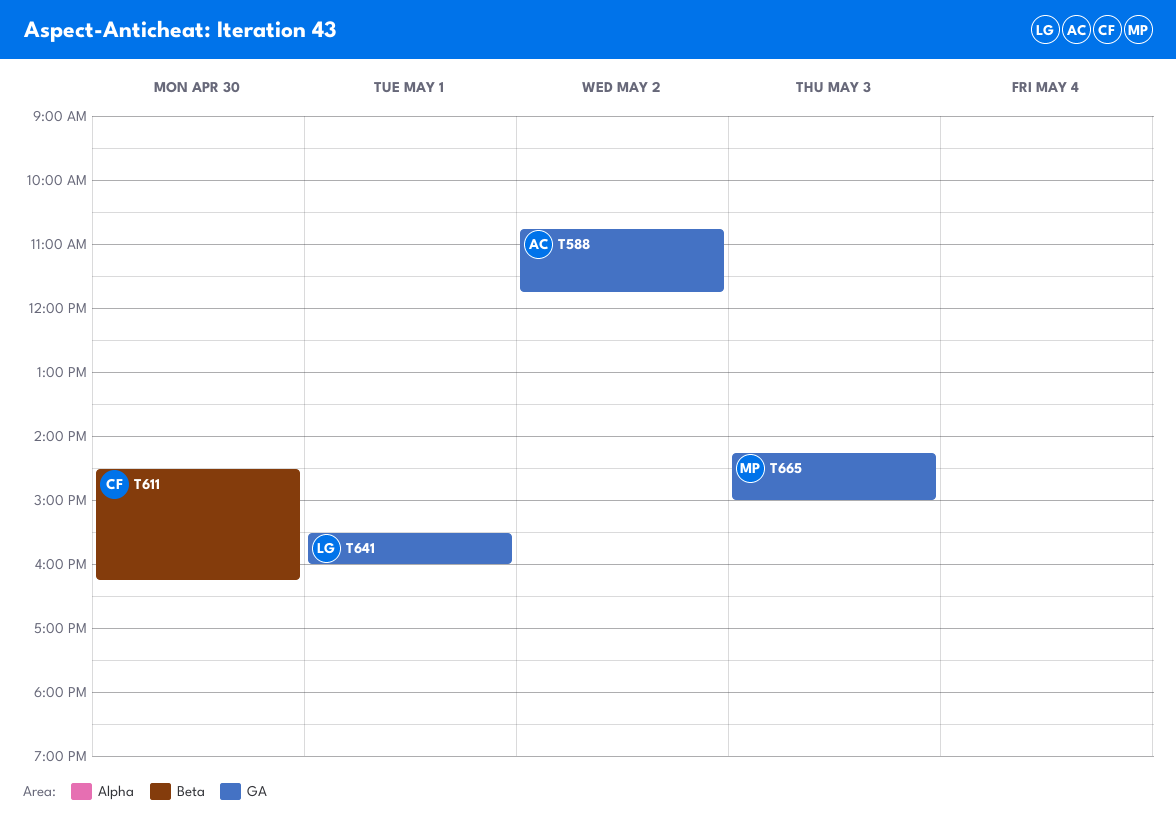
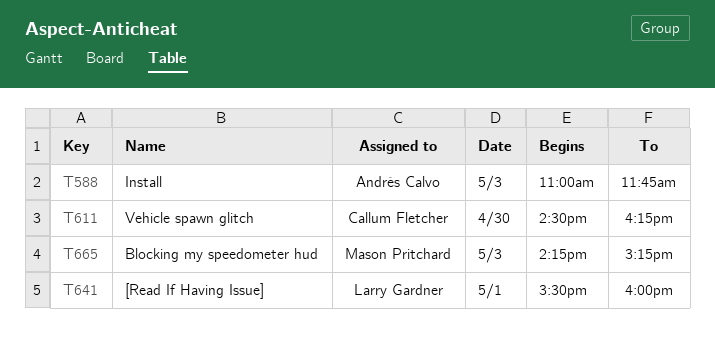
T588, day: May 2 -> May 3
T588, begins: 10:45 -> 11:00
T665, ends: 15:00 -> 15:15

